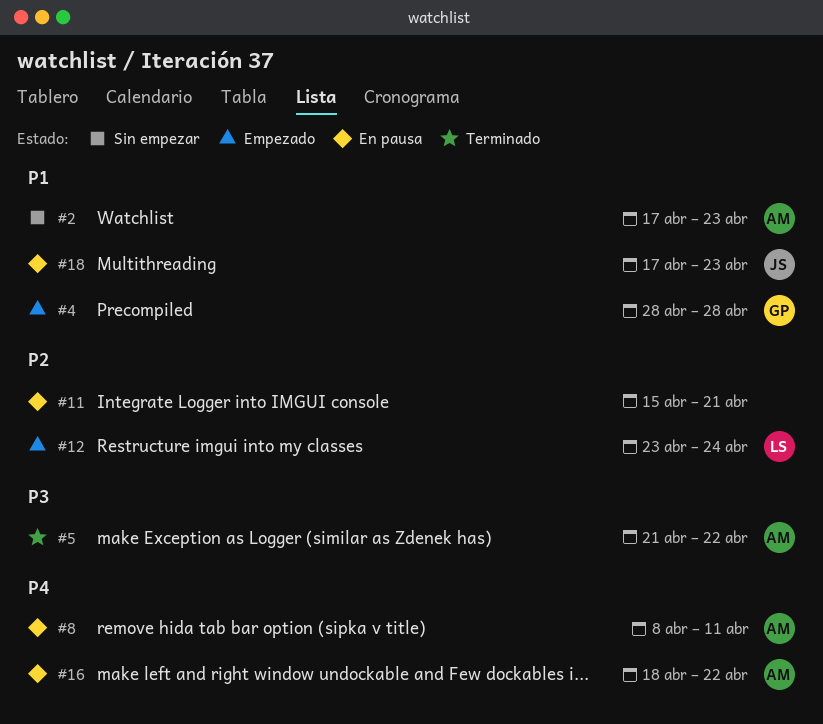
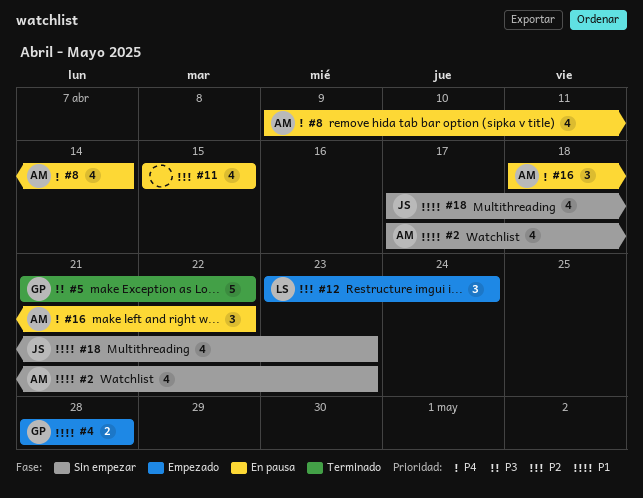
#5, owner: AM -> GP
#8, start: Apr 8 -> Apr 9
#8, due: Apr 11 -> Apr 14
#11, due: Apr 21 -> Apr 15
#18, status: En pausa -> Sin empezar

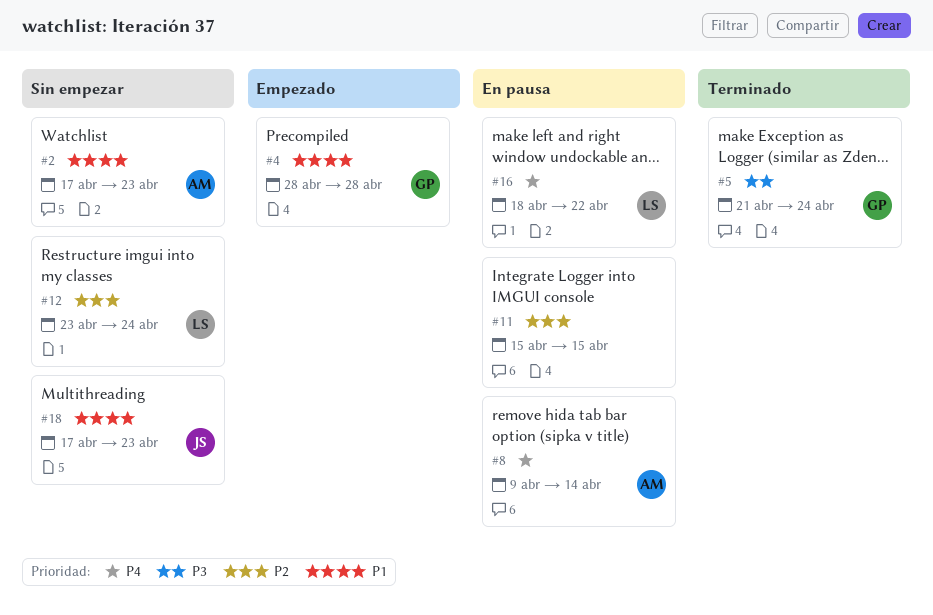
#5, due: Apr 22 -> Apr 24
#12, status: Empezado -> Sin empezar
#16, owner: AM -> LS

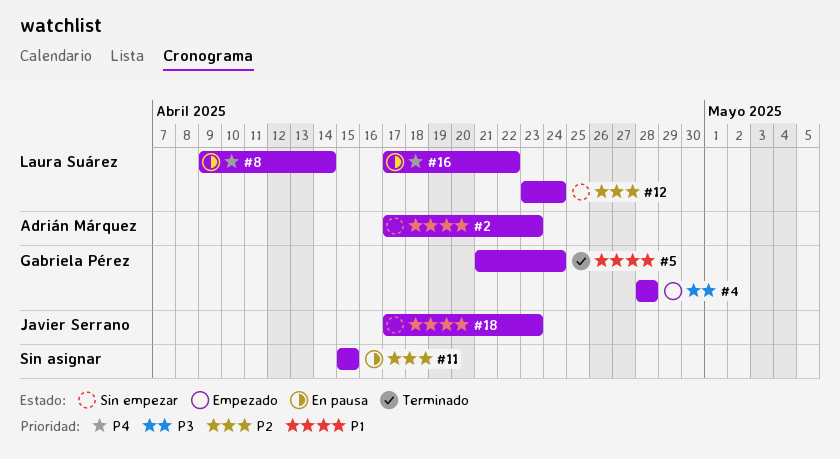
#4, priority: P1 -> P3
#5, priority: P3 -> P1
#8, owner: Adrián Márquez -> Laura Suárez
#16, start: Apr 18 -> Apr 17

